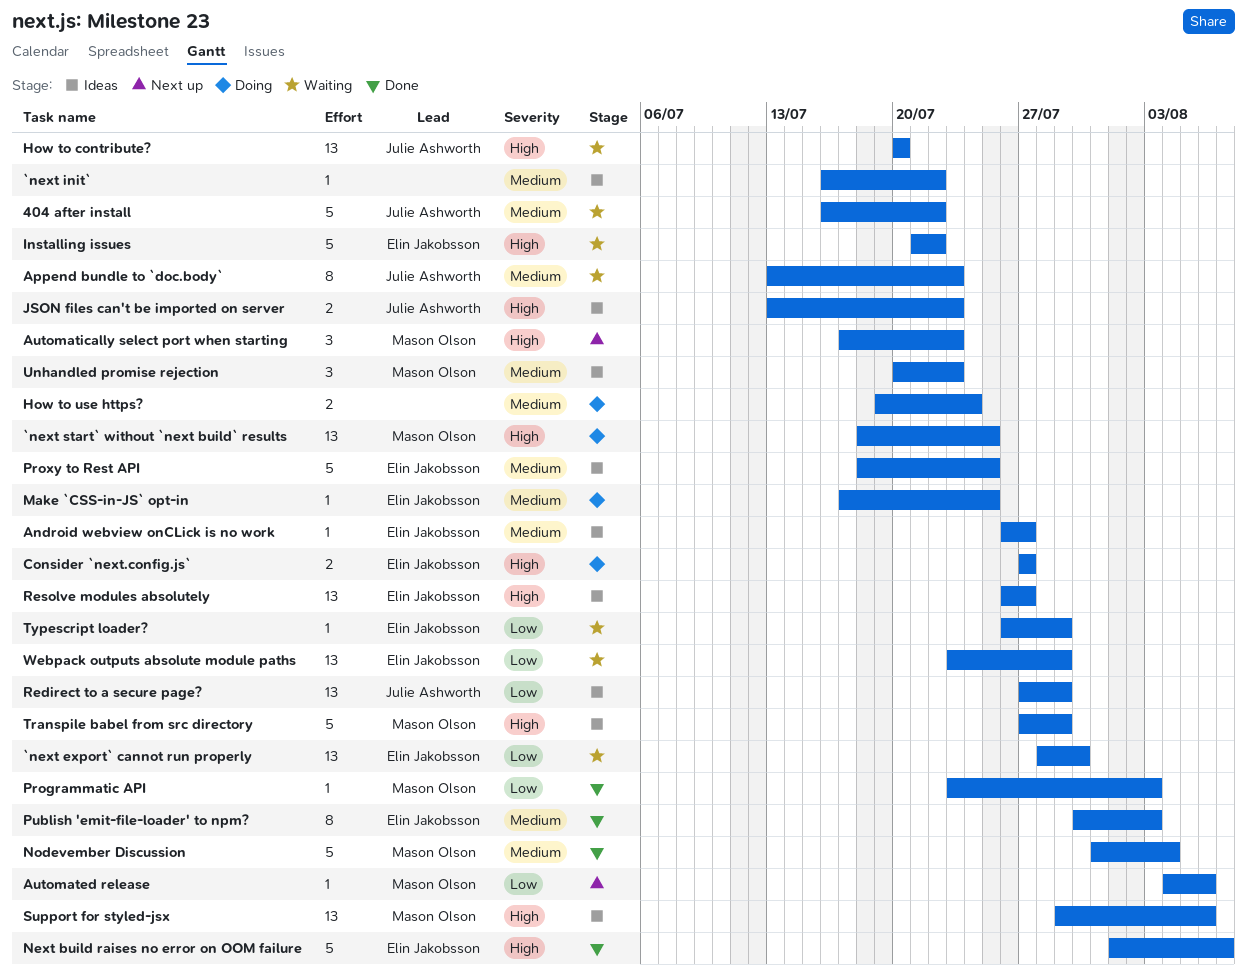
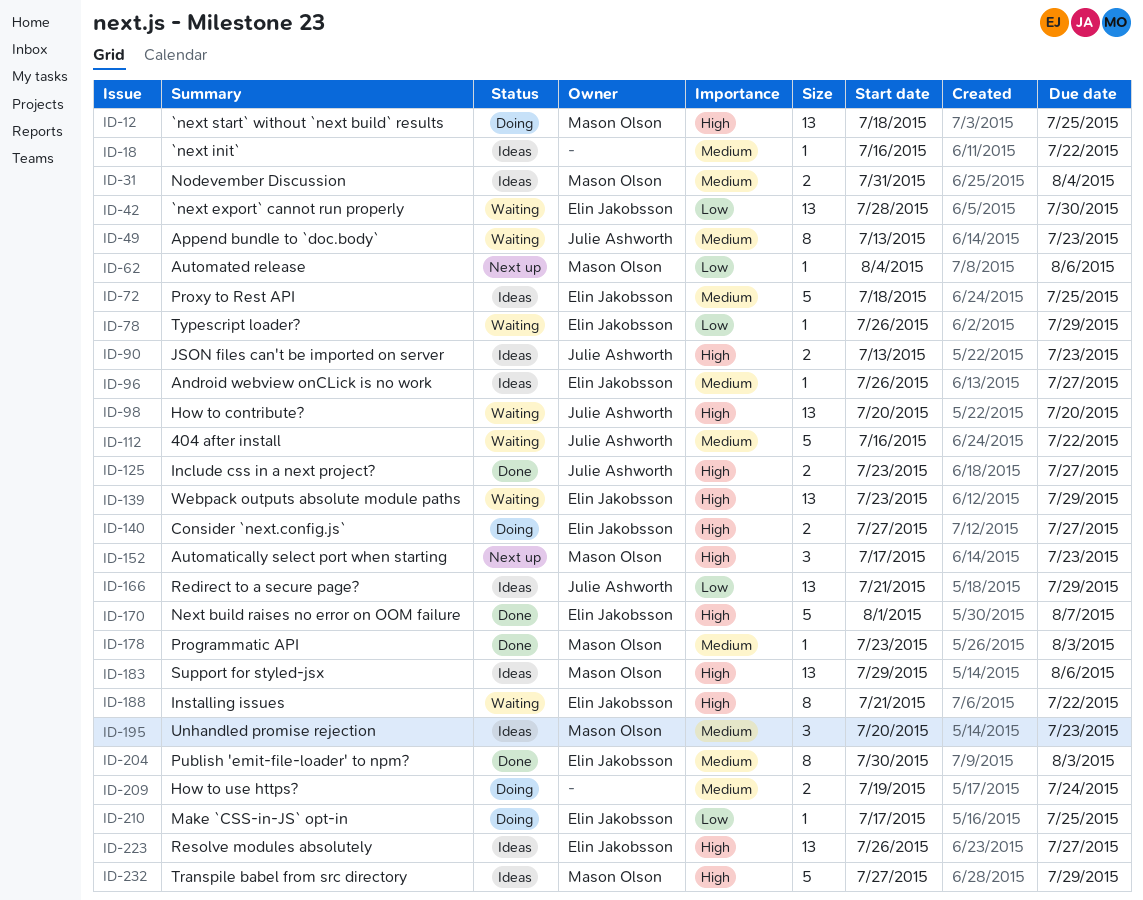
Include css in a next project?: none -> present
Installing issues, estimate: 5 -> 8
Make `CSS-in-JS` opt-in, priority: Medium -> Low
Nodevember Discussion, status: Done -> Ideas
Nodevember Discussion, estimate: 5 -> 2
Programmatic API, priority: Low -> Medium
Redirect to a secure page?, start: Jul 27 -> Jul 21
Webpack outputs absolute module paths, priority: Low -> High

